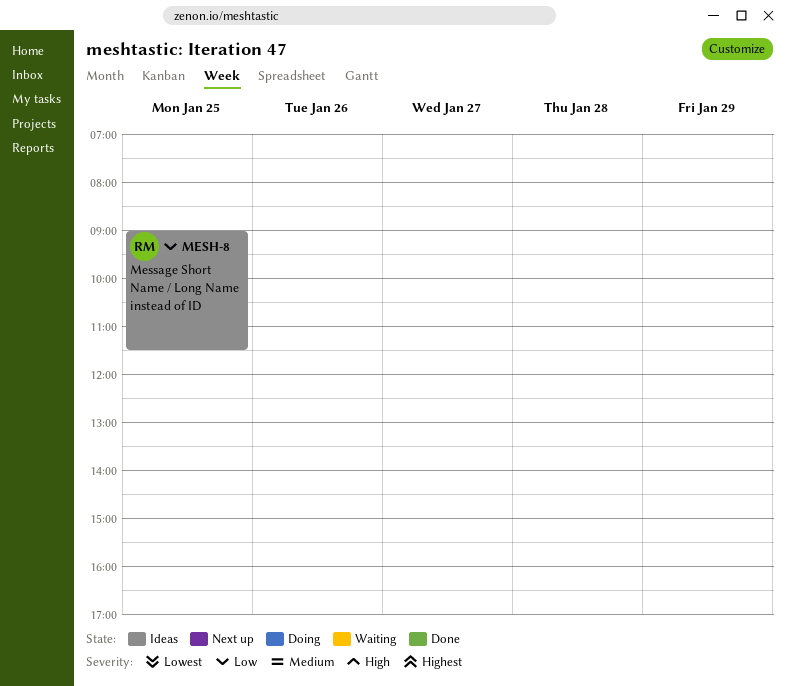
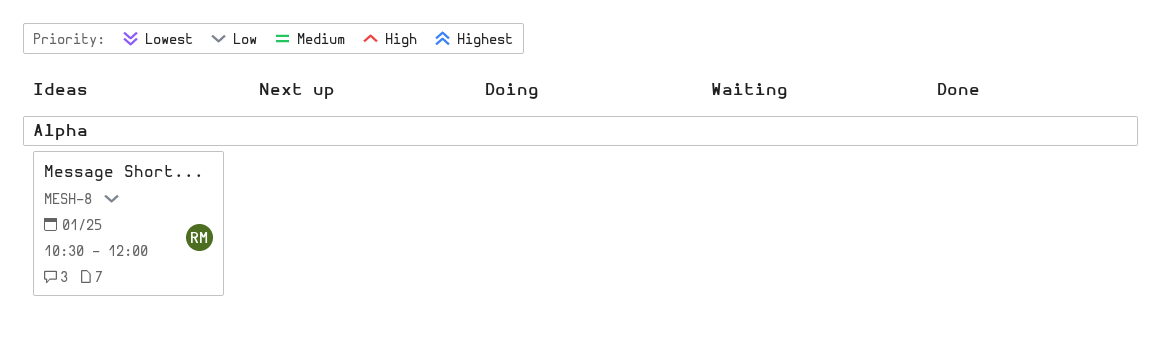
MESH-8, begins: 09:00 -> 10:30
MESH-8, ends: 11:30 -> 12:00

